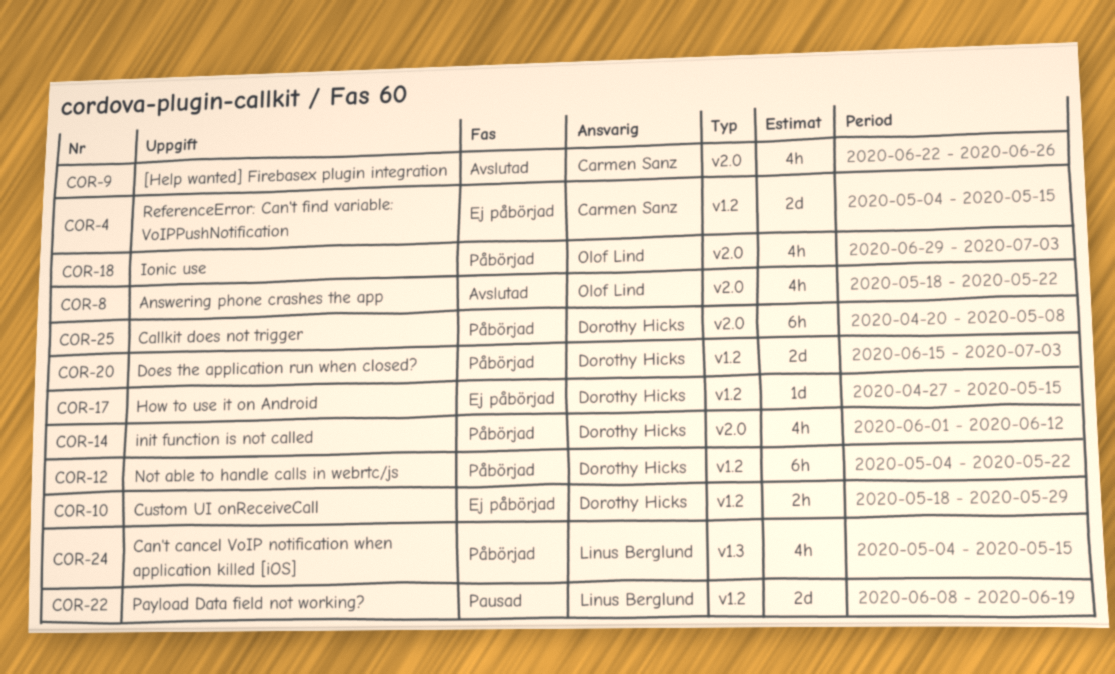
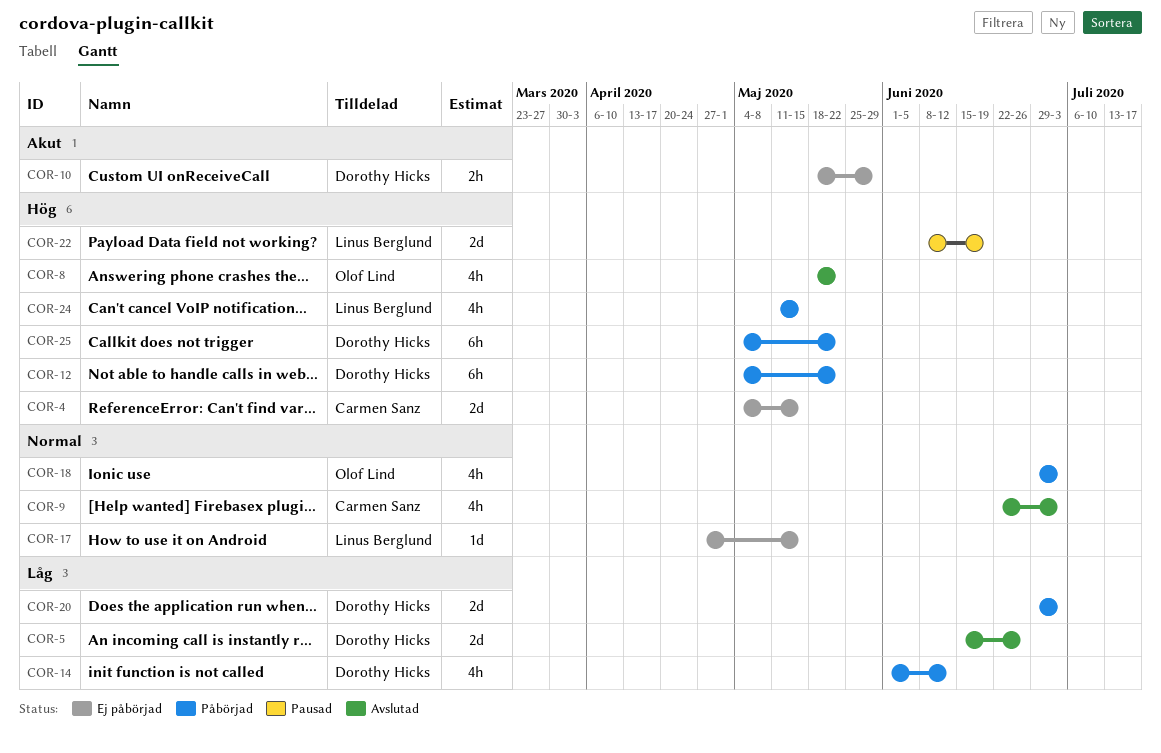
COR-5: none -> present
COR-9, due: Jun 26 -> Jul 3
COR-17, owner: Dorothy Hicks -> Linus Berglund
COR-20, start: Jun 15 -> Jun 29
COR-24, start: May 4 -> May 11
COR-25, start: Apr 20 -> May 4
COR-25, due: May 8 -> May 22

